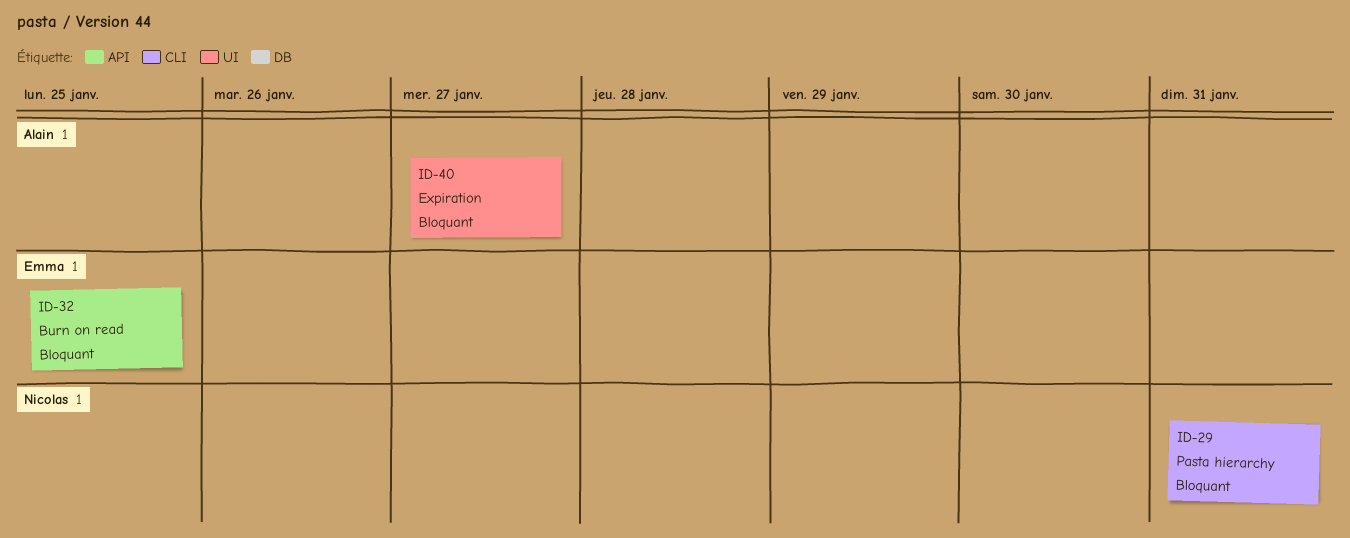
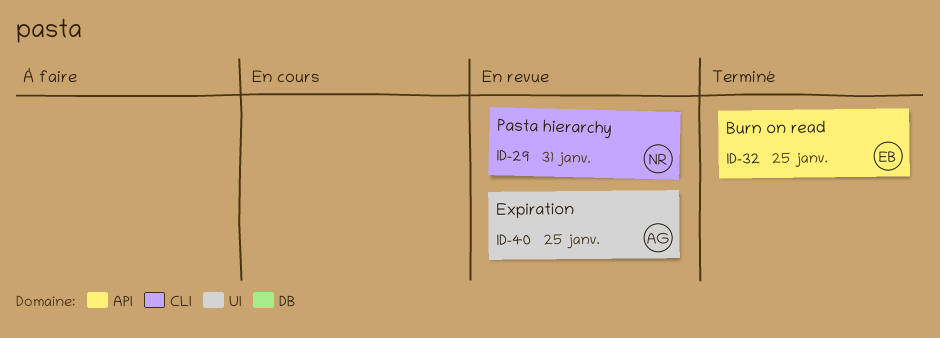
ID-40, due: Jan 27 -> Jan 25

